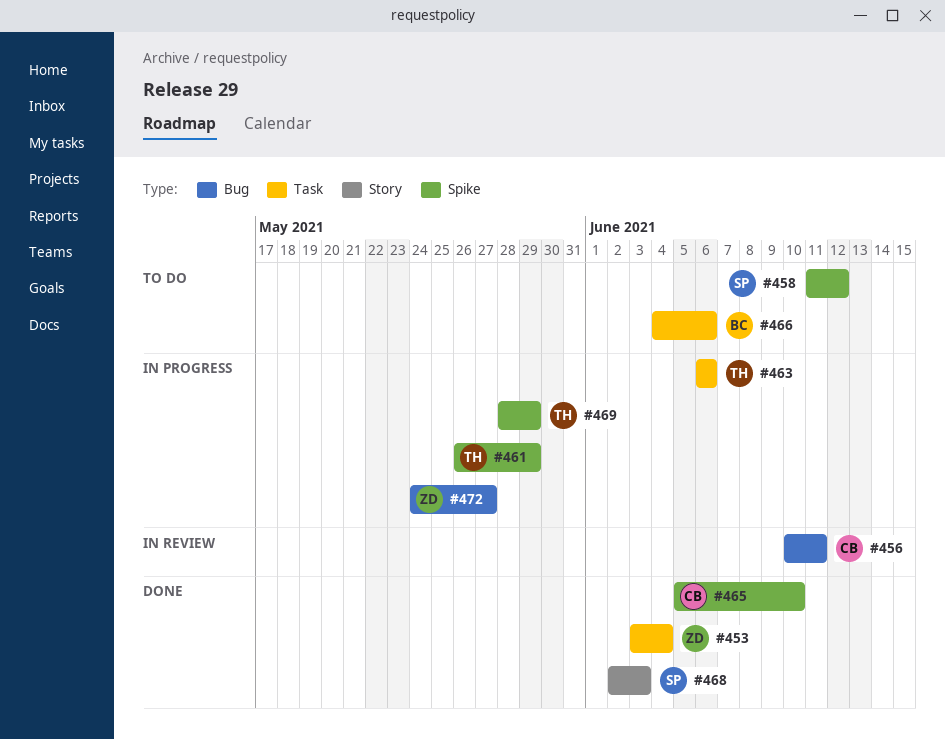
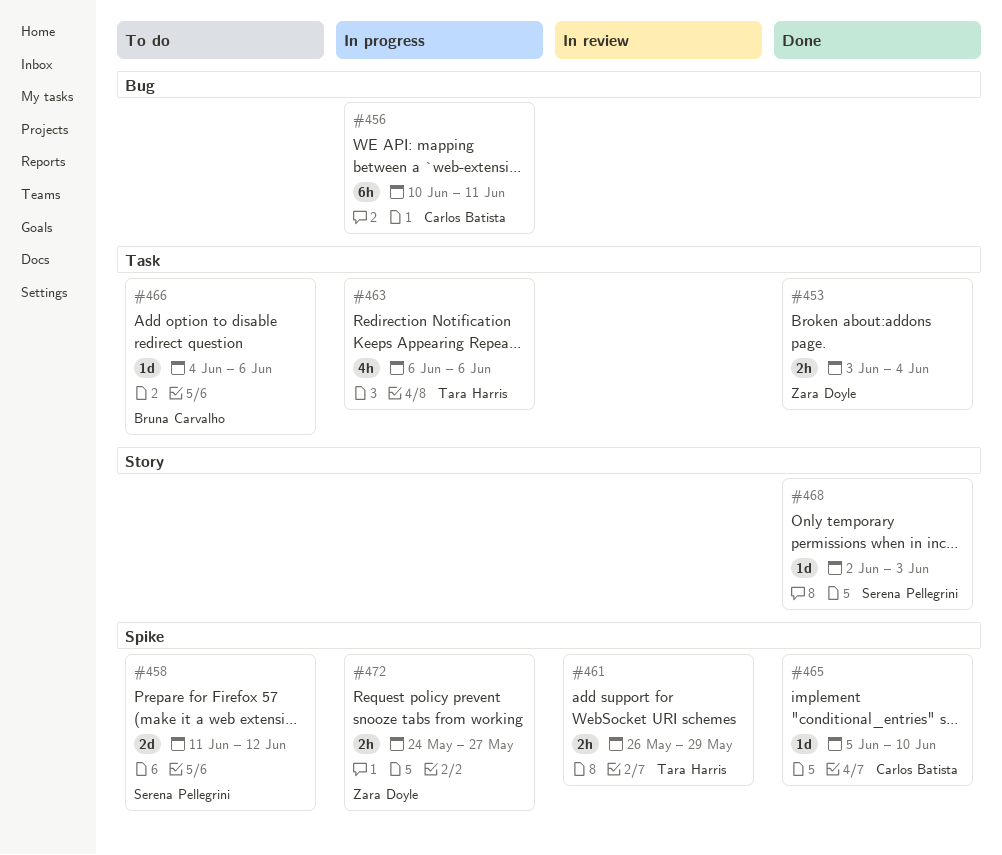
#456, status: In review -> In progress
#461, status: In progress -> In review
#469: present -> none
#472, label: Bug -> Spike

